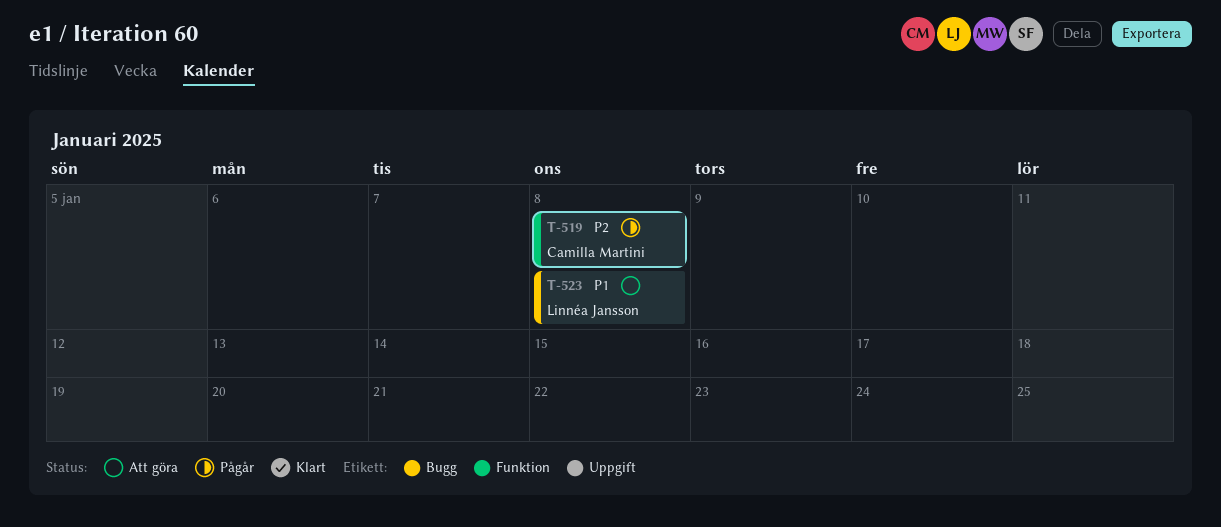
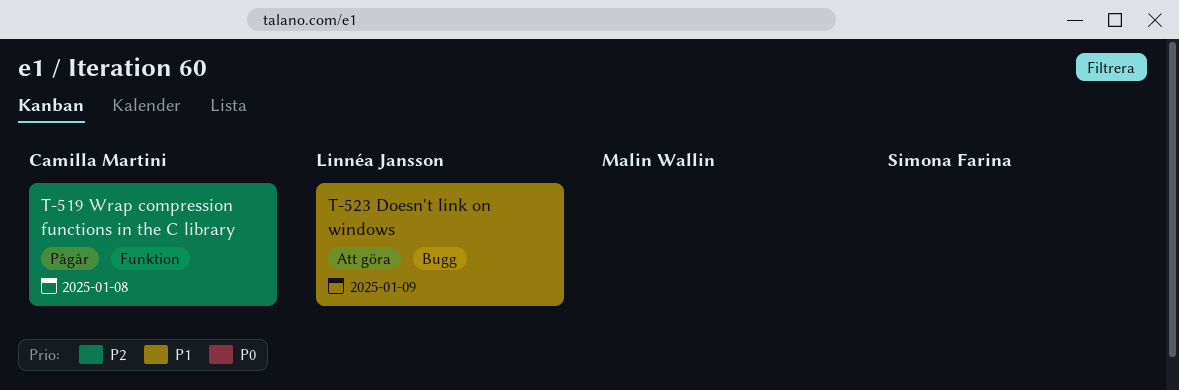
T-523, due: Jan 8 -> Jan 9

